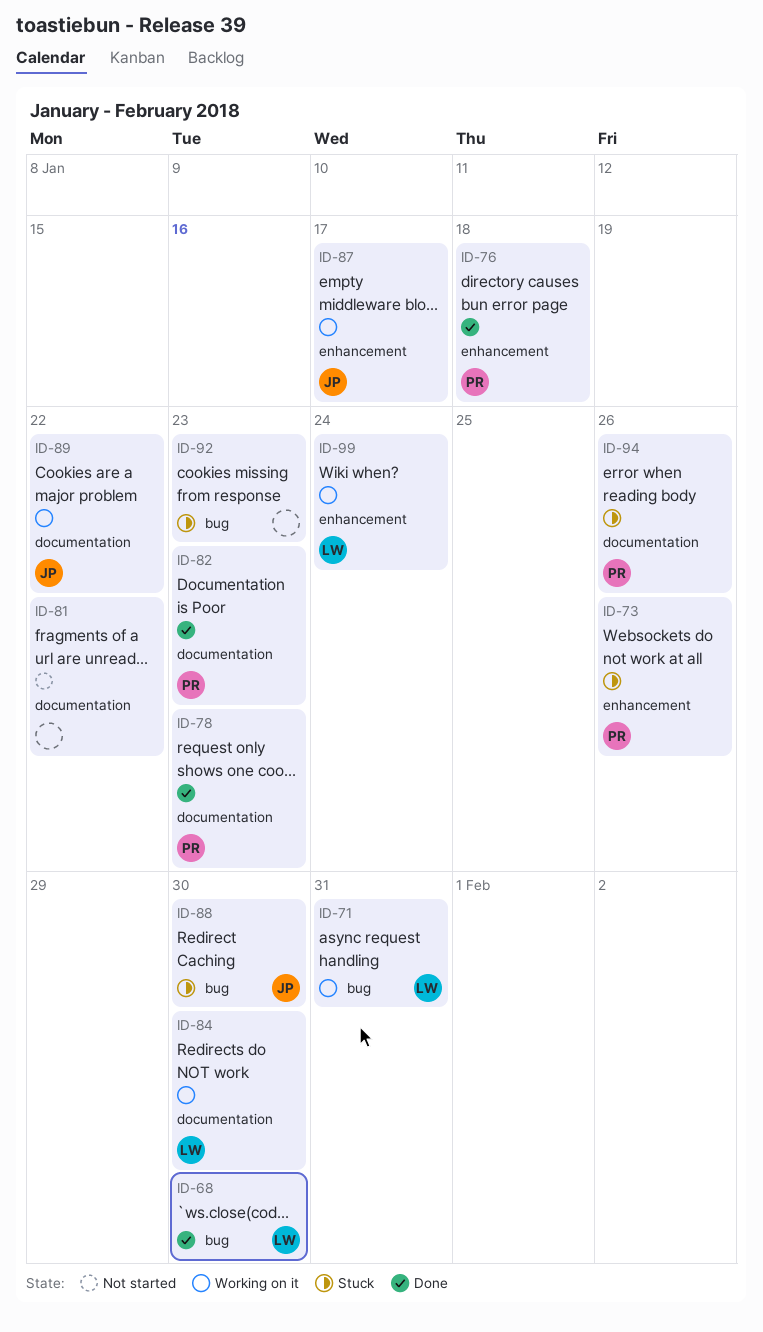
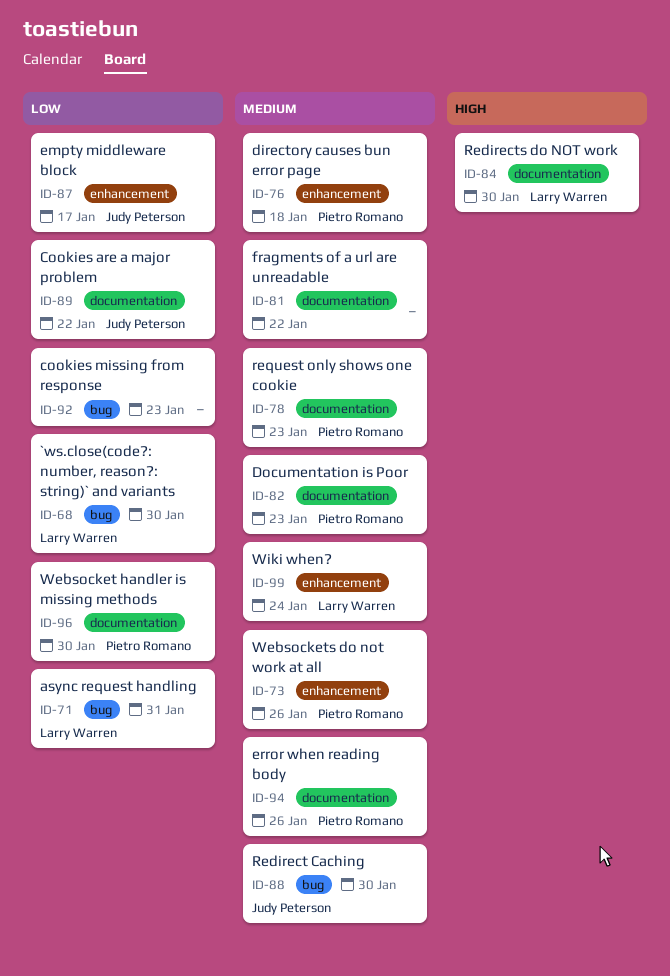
ID-96: none -> present

